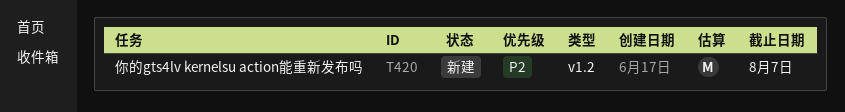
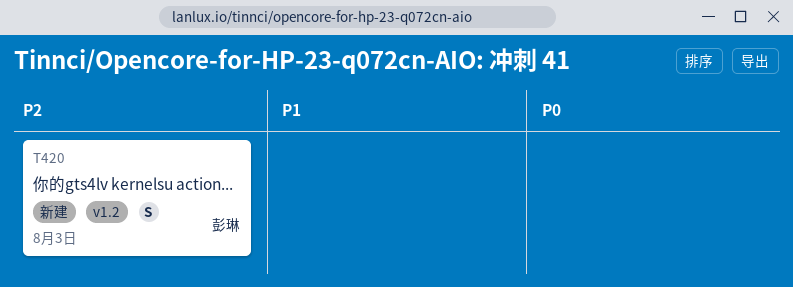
T420, estimate: M -> S
T420, due: Aug 7 -> Aug 3

